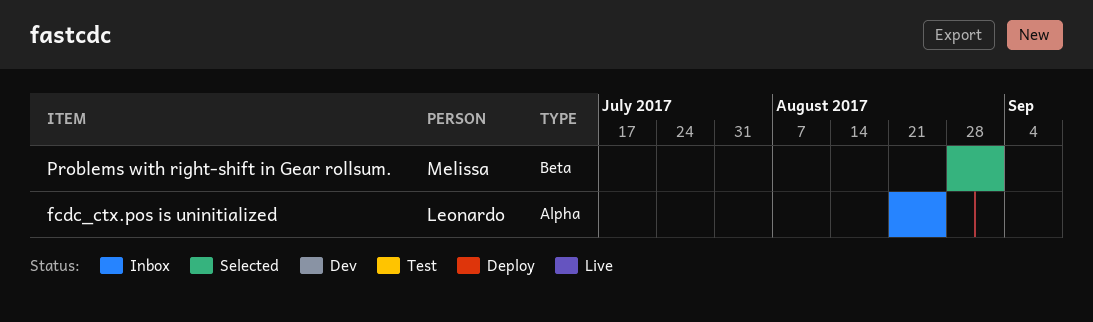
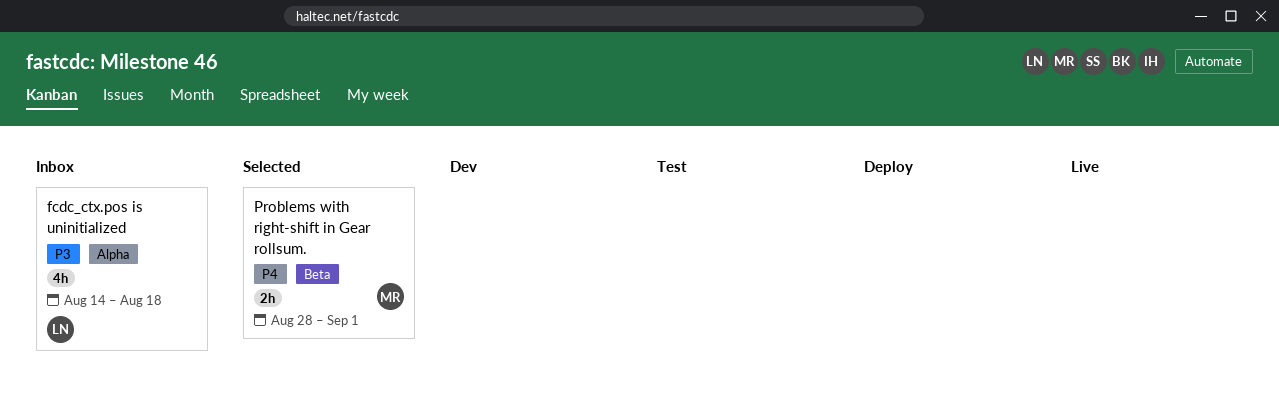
fcdc_ctx.pos is uninitialized, start: Aug 21 -> Aug 14
fcdc_ctx.pos is uninitialized, due: Aug 25 -> Aug 18

